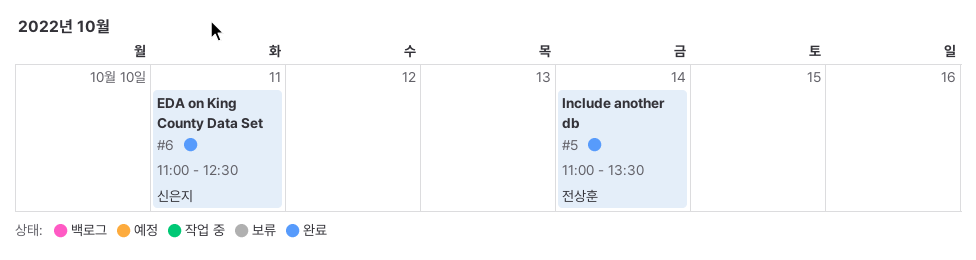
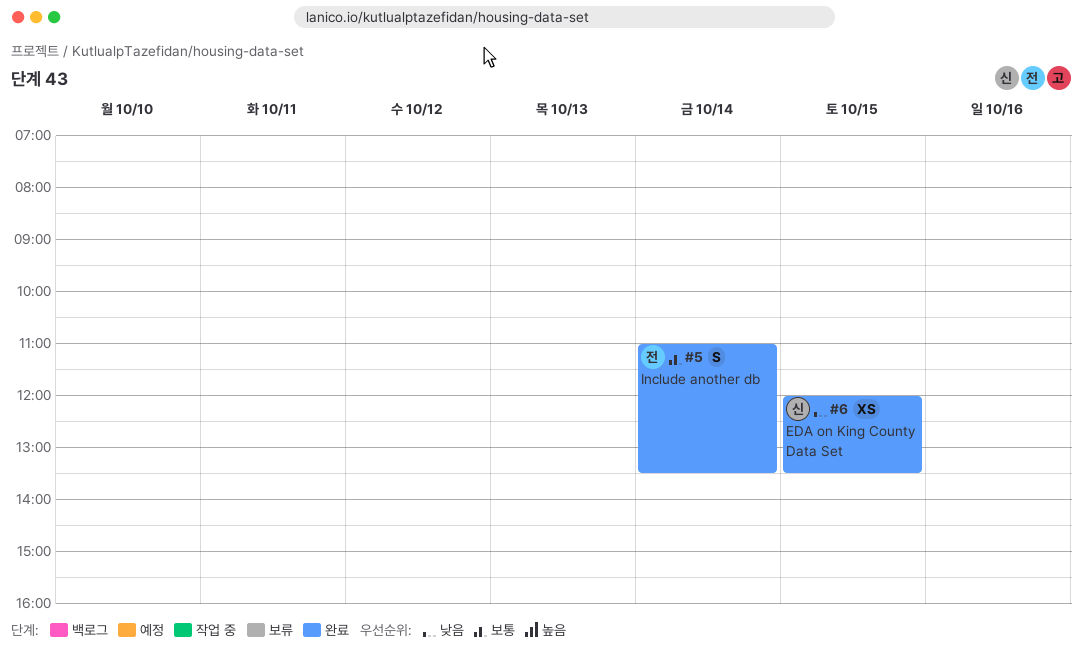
#6, day: Oct 11 -> Oct 15
#6, begins: 11:00 -> 12:00
#6, ends: 12:30 -> 13:30

